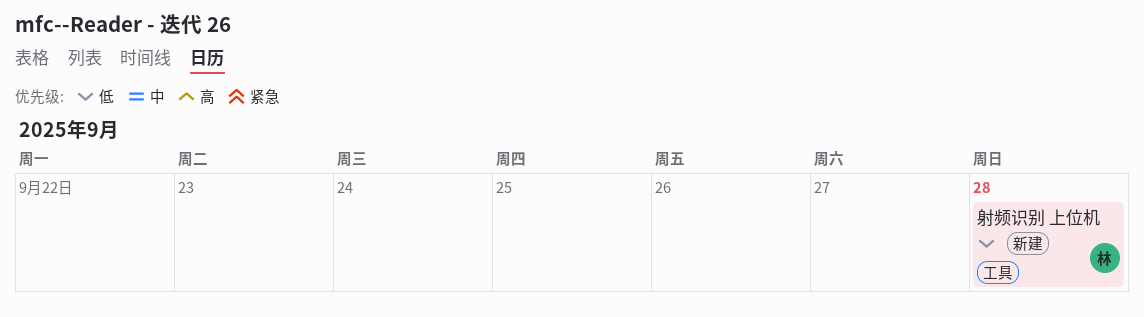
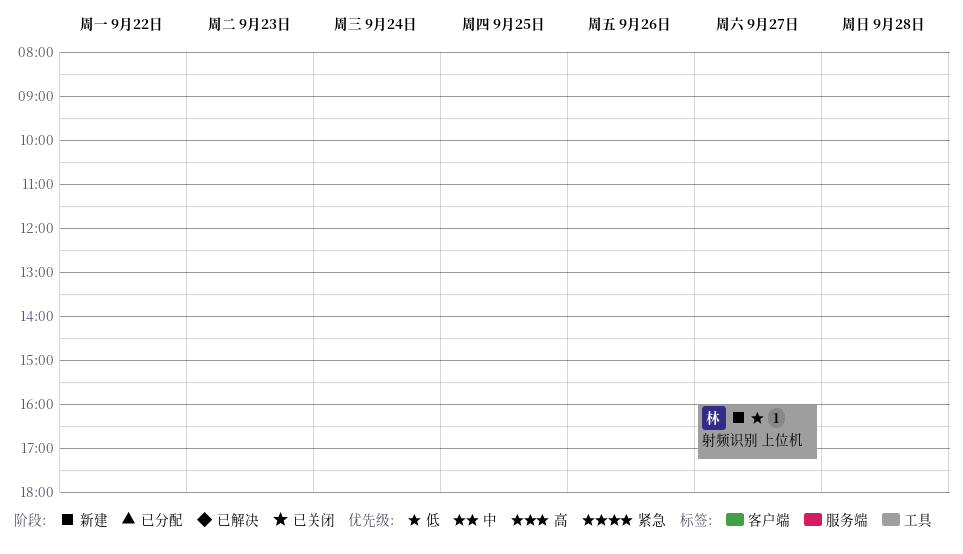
射频识别 上位机, day: Sep 28 -> Sep 27

